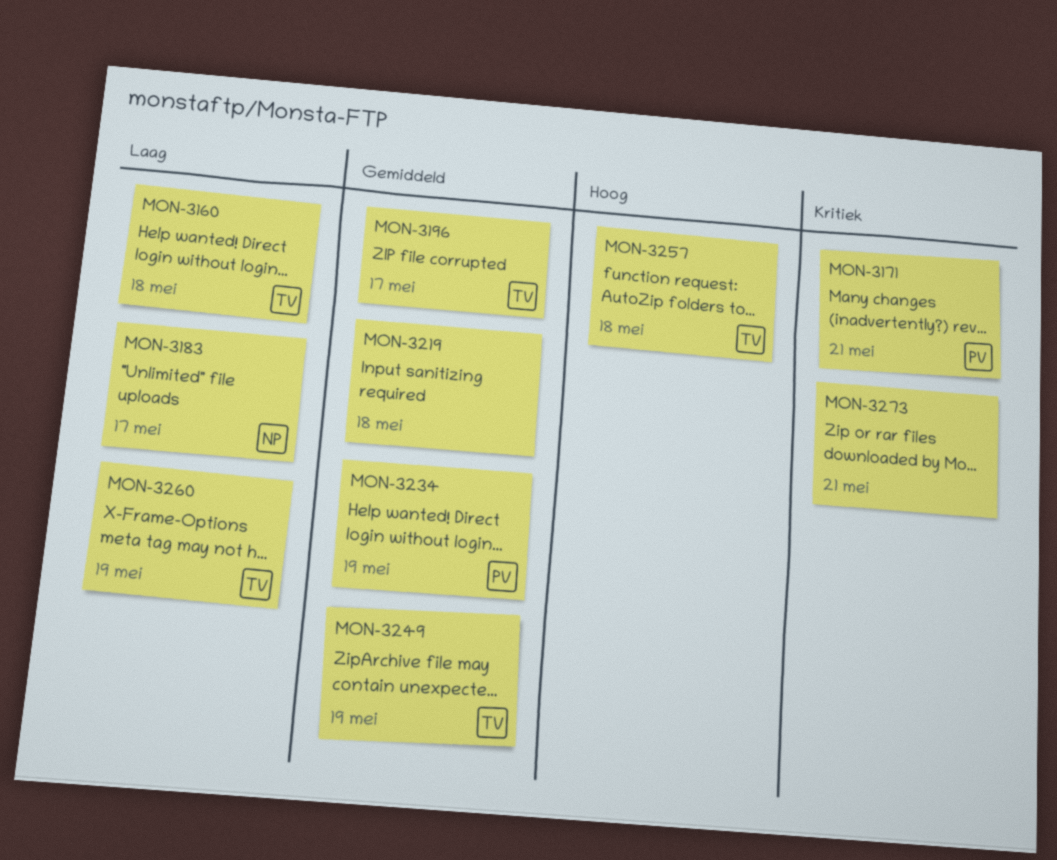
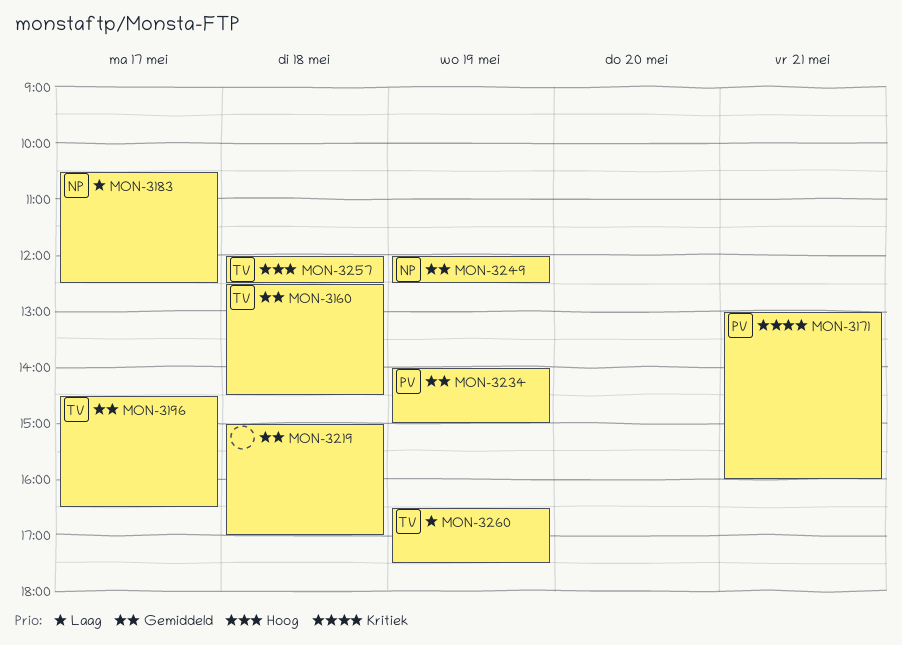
MON-3160, priority: Laag -> Gemiddeld
MON-3249, owner: TV -> NP
MON-3273: present -> none

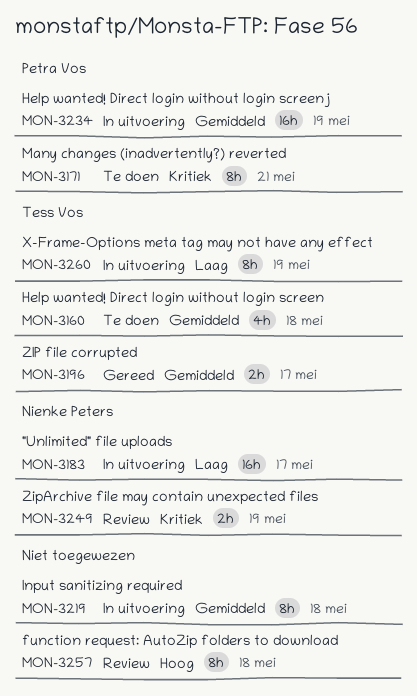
MON-3249, priority: Gemiddeld -> Kritiek
MON-3257, owner: Tess Vos -> none

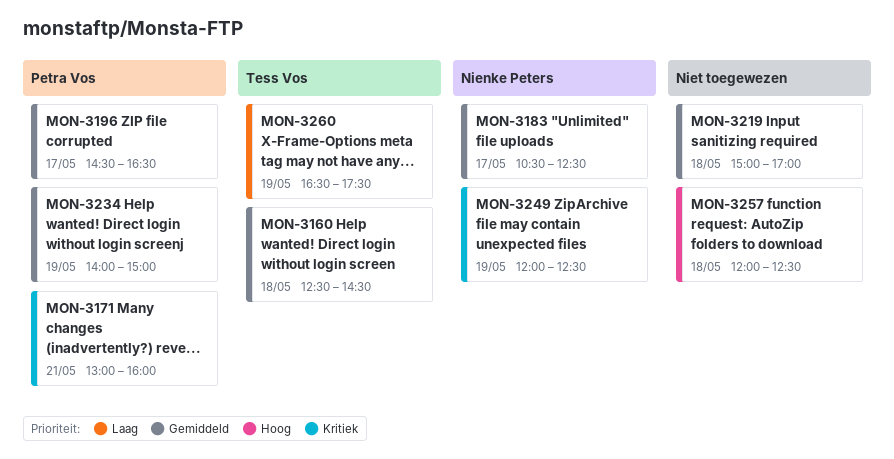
MON-3183, priority: Laag -> Gemiddeld
MON-3196, owner: Tess Vos -> Petra Vos

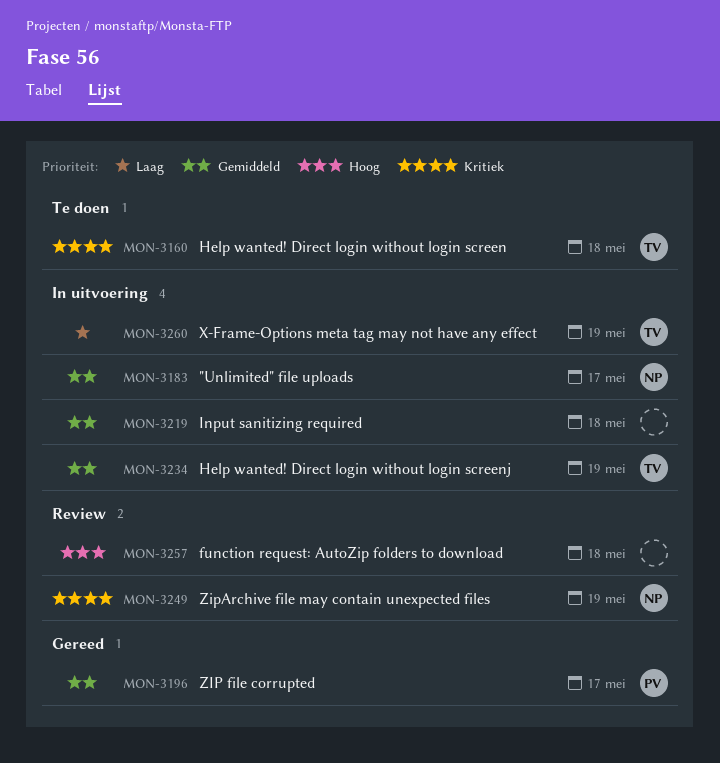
MON-3160, priority: Gemiddeld -> Kritiek
MON-3171: present -> none
MON-3234, owner: Petra Vos -> Tess Vos

